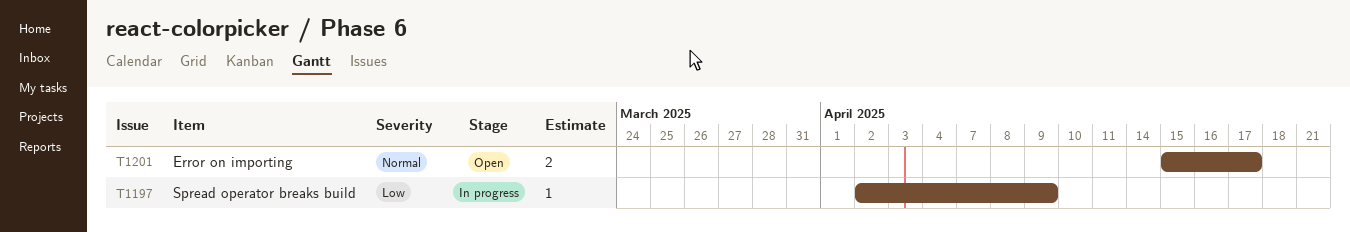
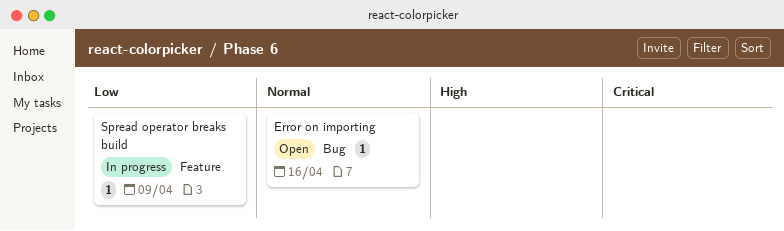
Error on importing, estimate: 2 -> 1
Error on importing, due: Apr 17 -> Apr 16

